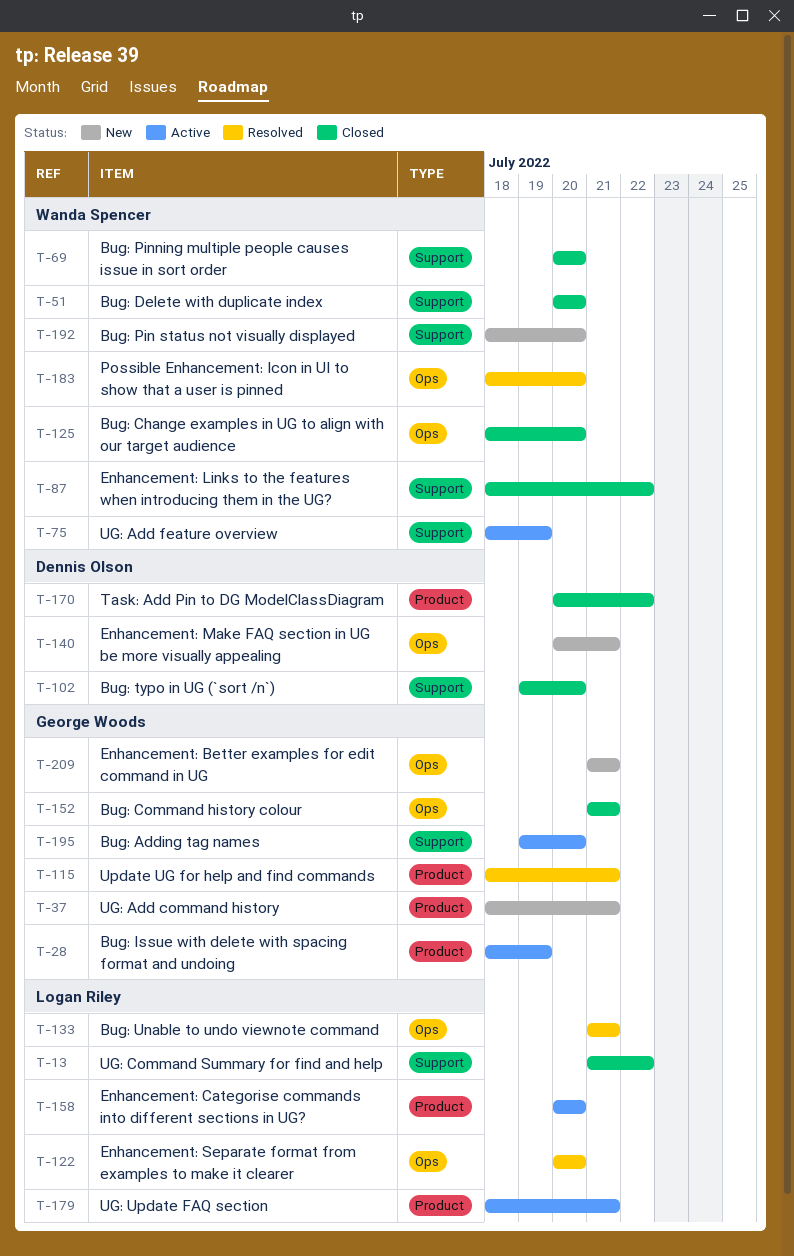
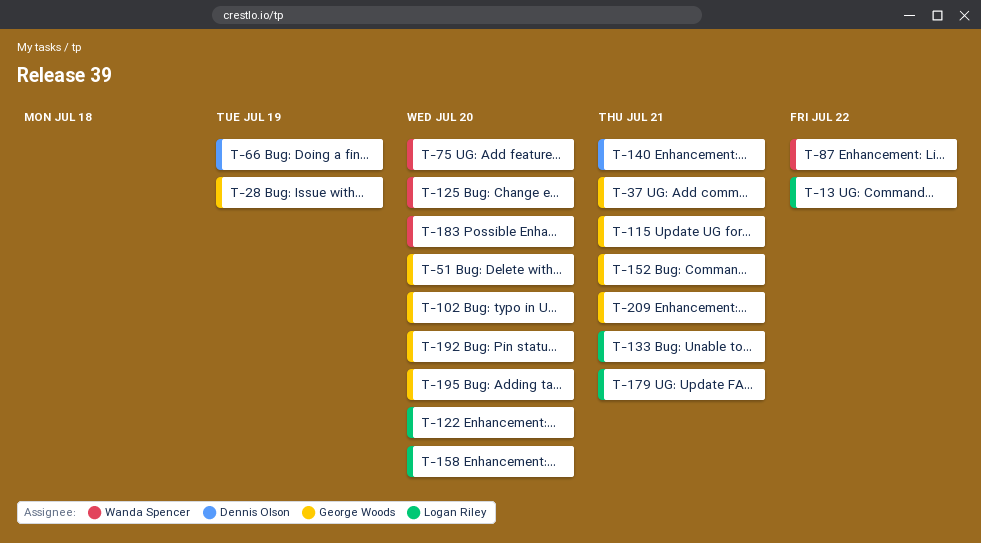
T-51, owner: Wanda Spencer -> George Woods
T-66: none -> present
T-69: present -> none
T-75, due: Jul 19 -> Jul 20
T-102, owner: Dennis Olson -> George Woods
T-170: present -> none
T-192, owner: Wanda Spencer -> George Woods

